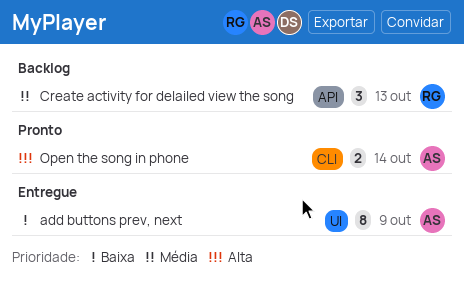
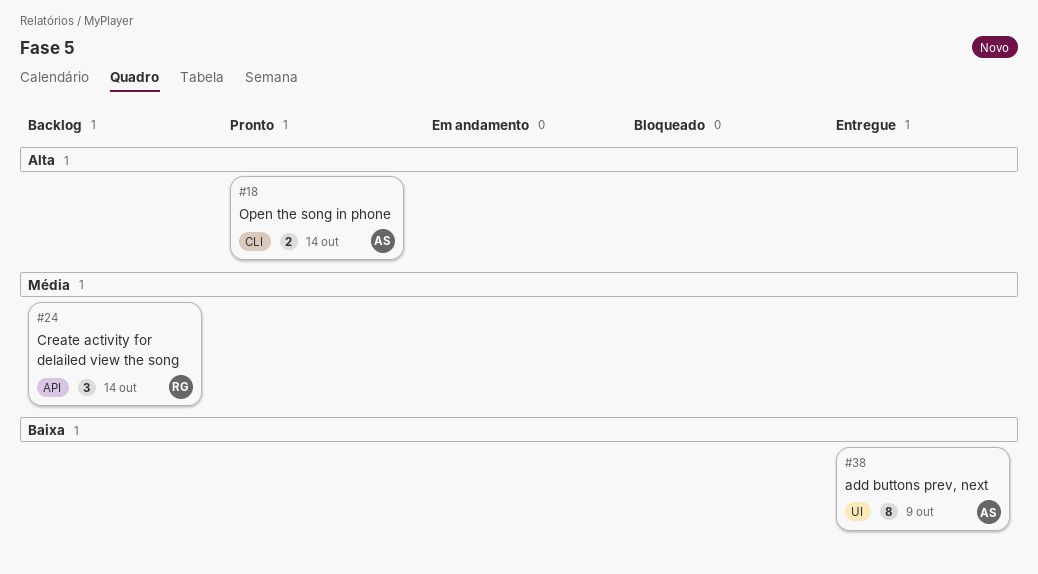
Create activity for delailed view the song, due: Oct 13 -> Oct 14

